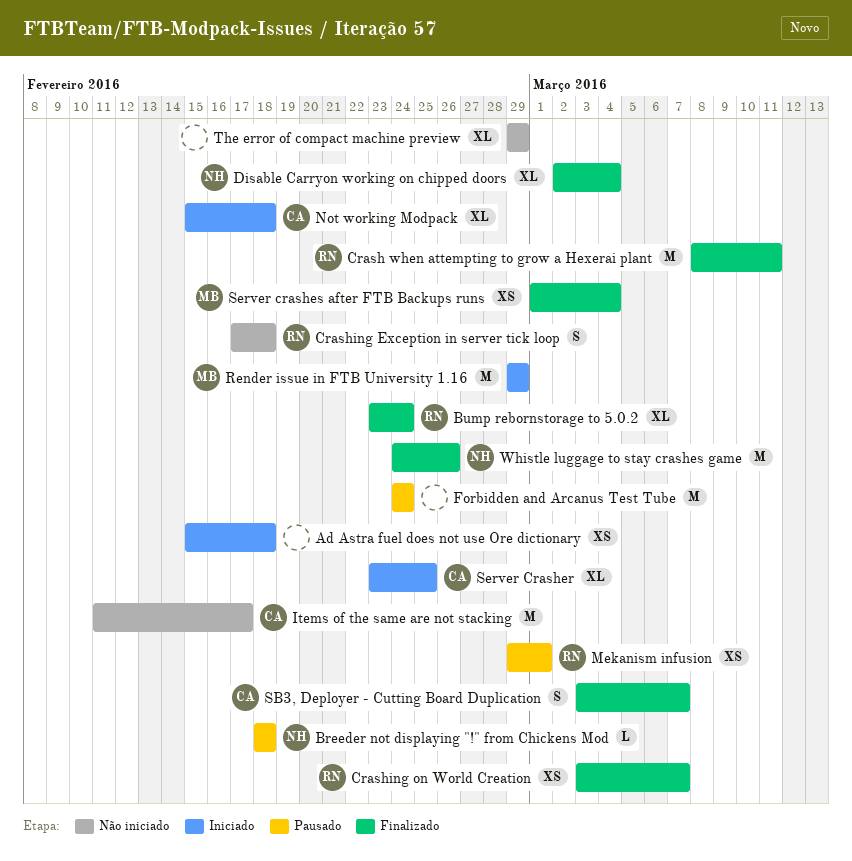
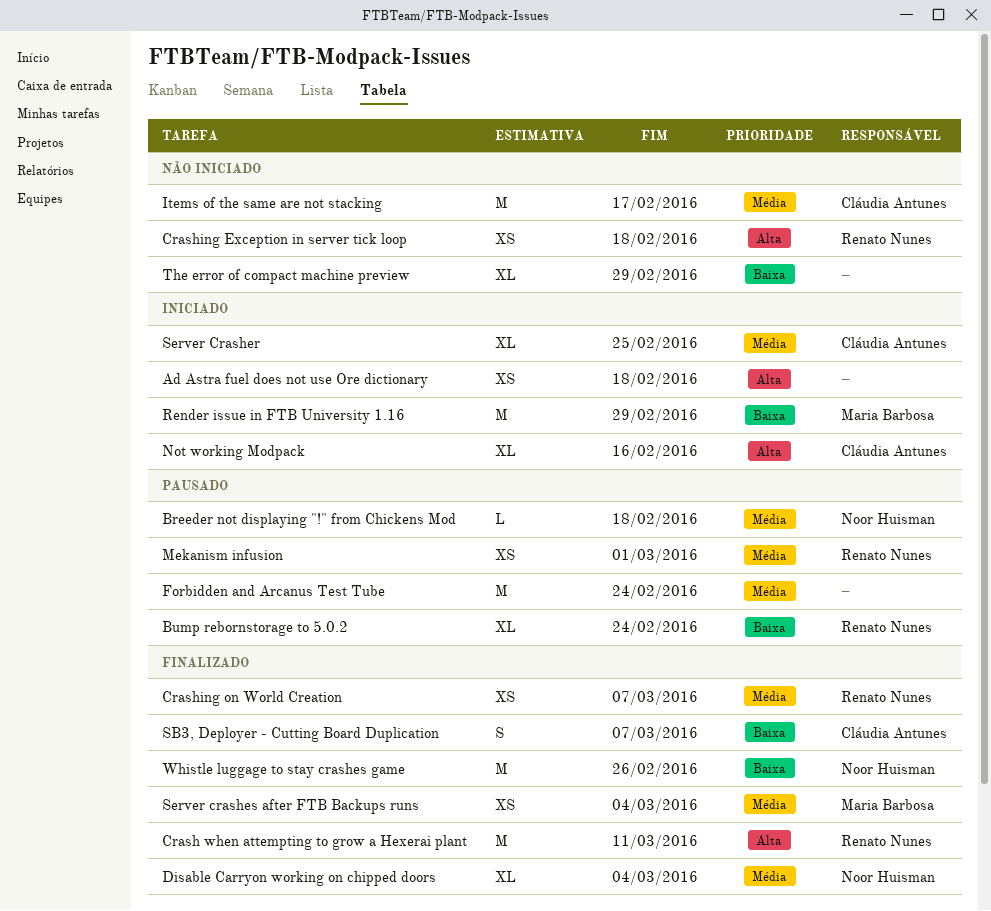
Bump rebornstorage to 5.0.2, status: Finalizado -> Pausado
Crashing Exception in server tick loop, estimate: S -> XS
Not working Modpack, due: Feb 18 -> Feb 16

